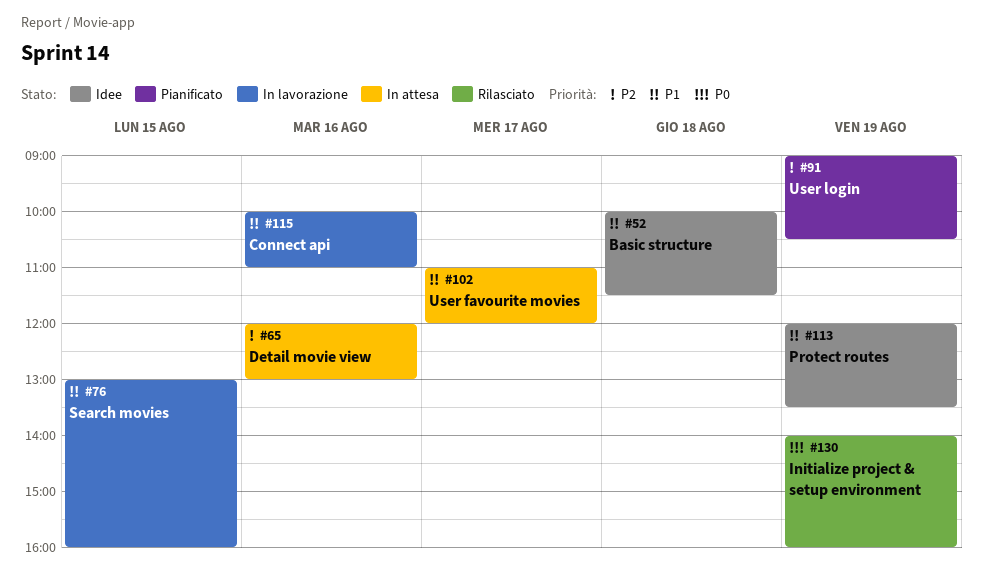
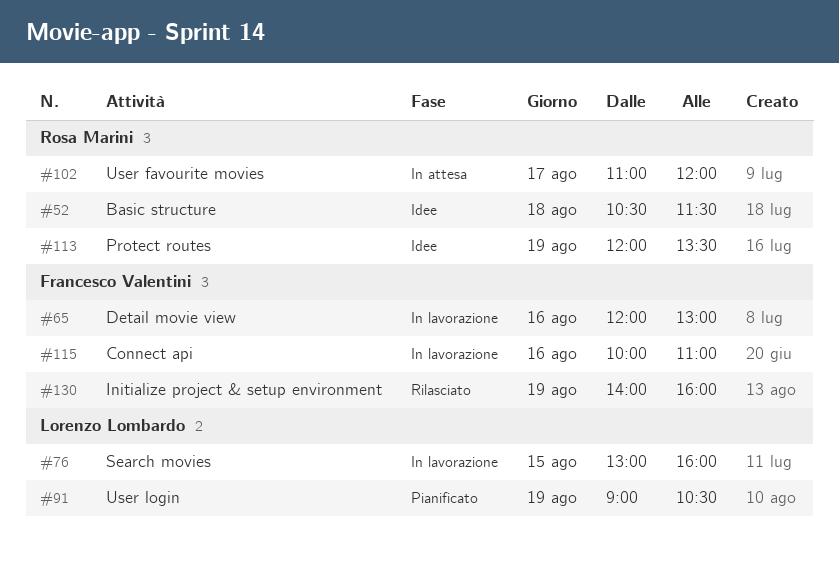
#52, begins: 10:00 -> 10:30
#65, status: In attesa -> In lavorazione

